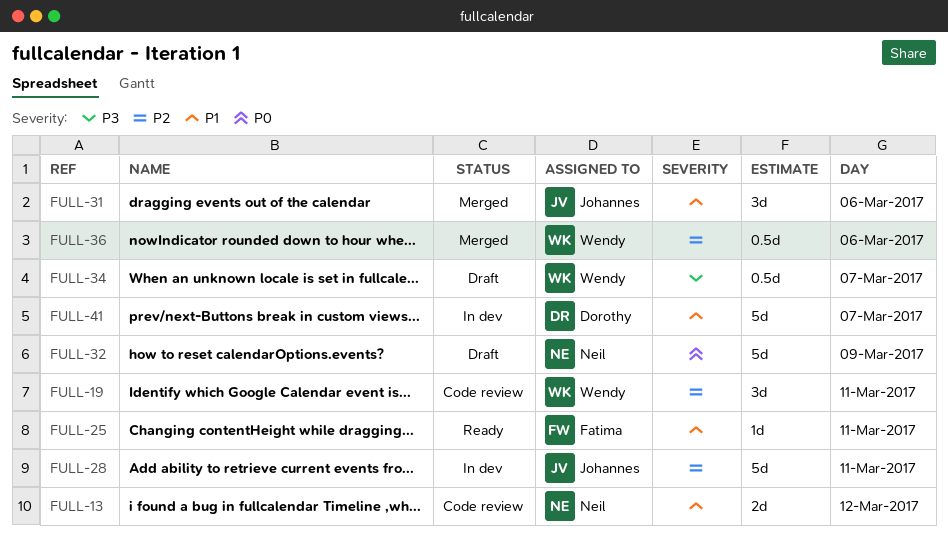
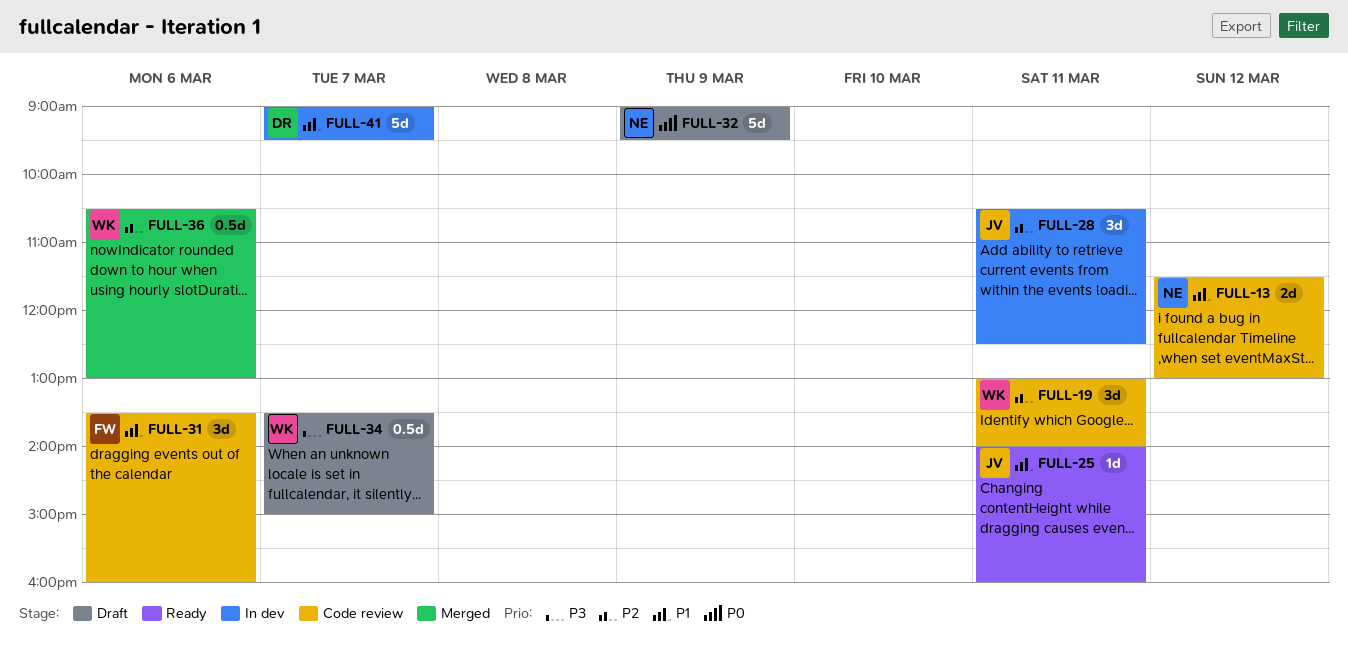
FULL-25, owner: Fatima -> Johannes
FULL-28, estimate: 5d -> 3d
FULL-31, status: Merged -> Code review
FULL-31, owner: Johannes -> Fatima

